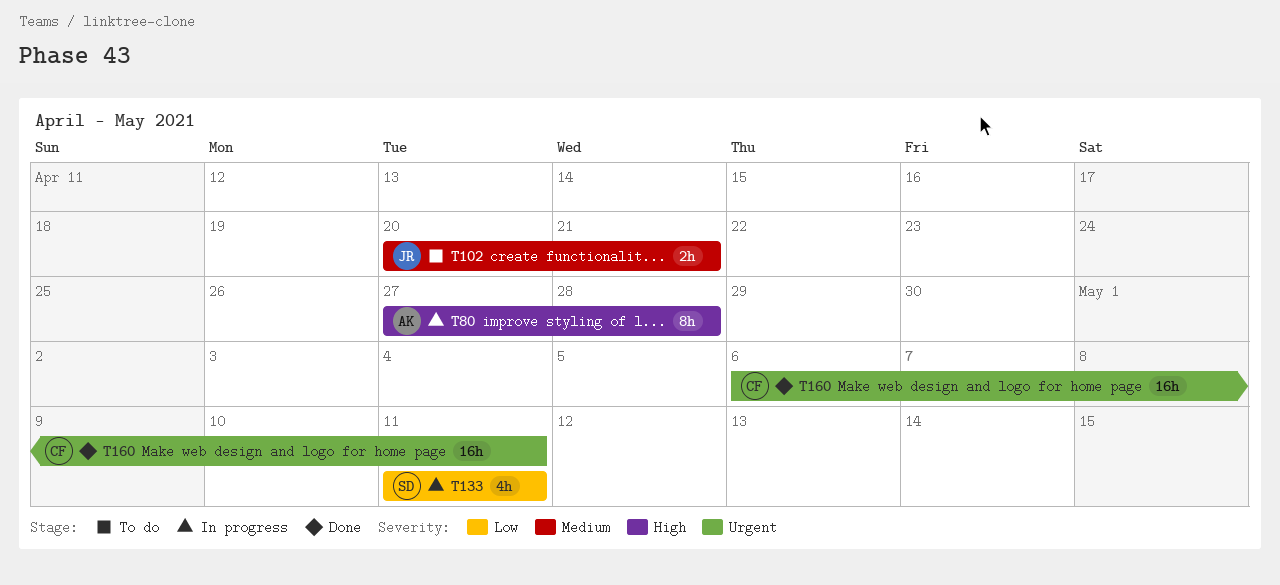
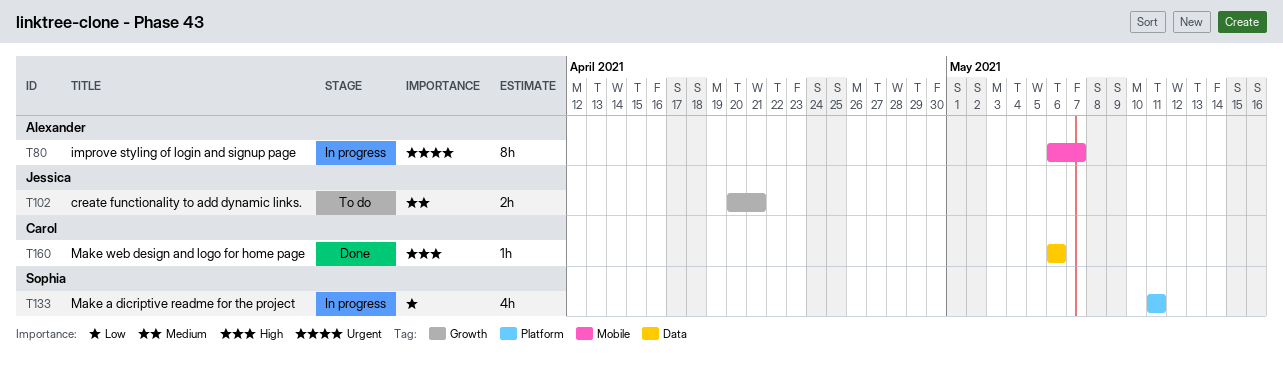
T80, priority: High -> Urgent
T80, start: Apr 27 -> May 6
T80, due: Apr 28 -> May 7
T160, priority: Urgent -> High
T160, estimate: 16h -> 1h
T160, due: May 11 -> May 6

